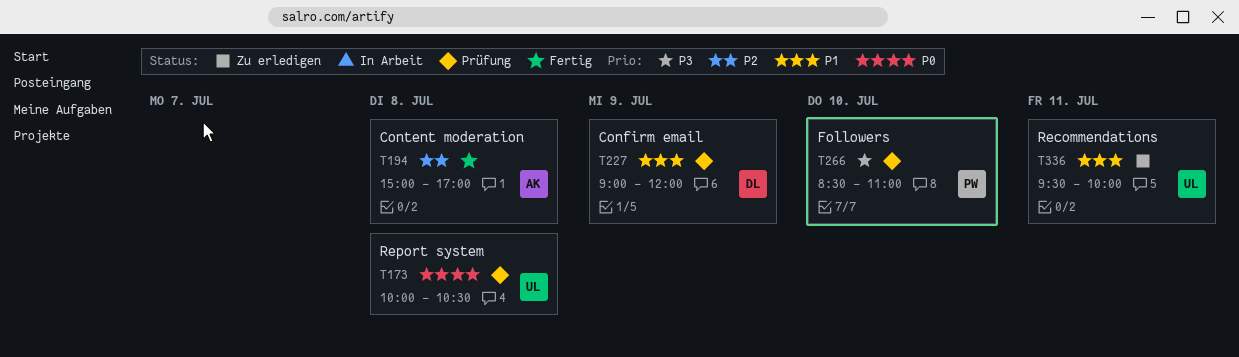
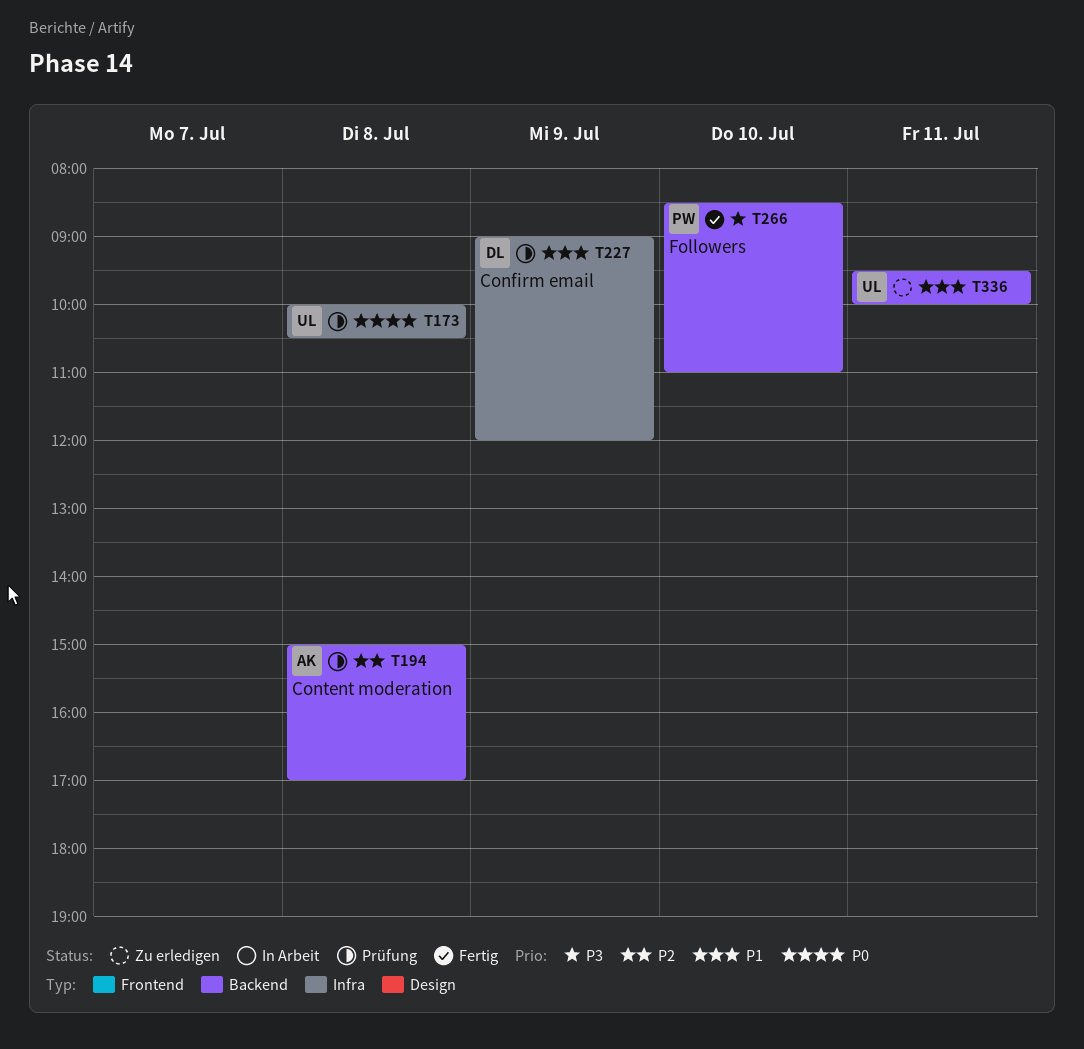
T194, status: Fertig -> Prüfung
T266, status: Prüfung -> Fertig

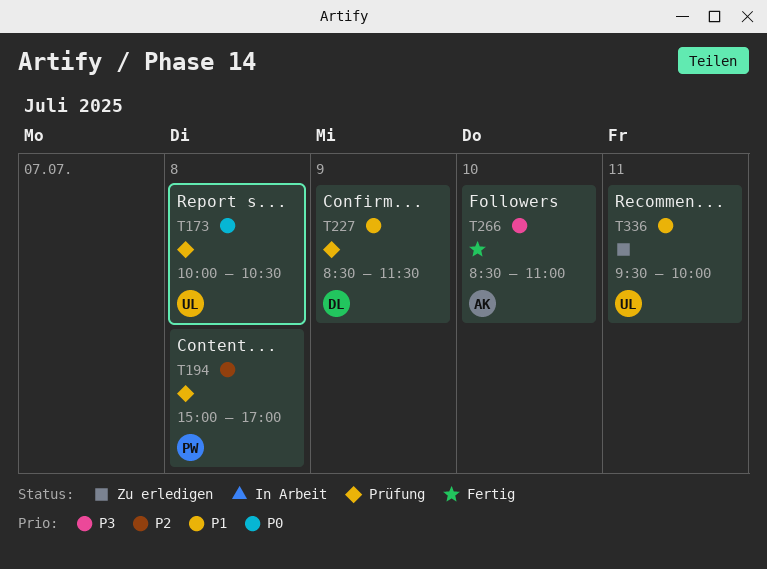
T194, owner: AK -> PW
T227, begins: 09:00 -> 08:30
T227, ends: 12:00 -> 11:30
T266, owner: PW -> AK

